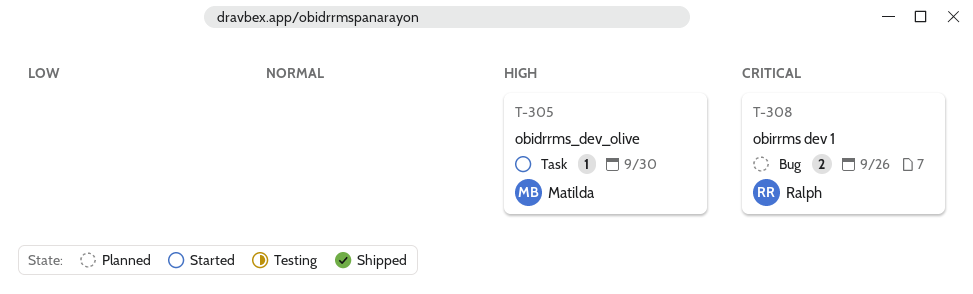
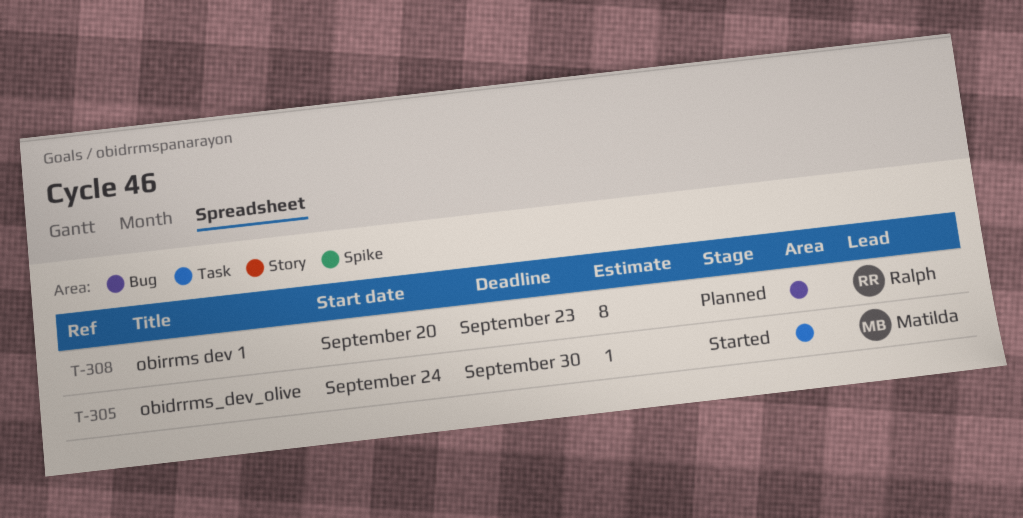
T-308, estimate: 2 -> 8
T-308, due: Sep 26 -> Sep 23

